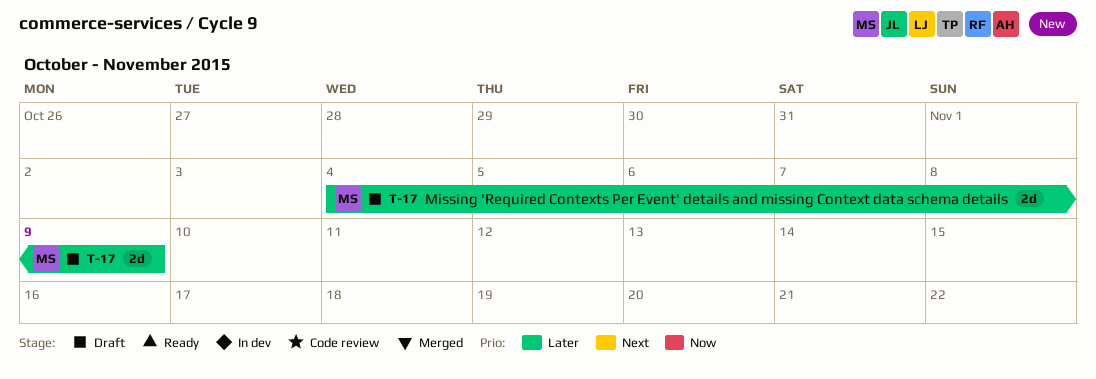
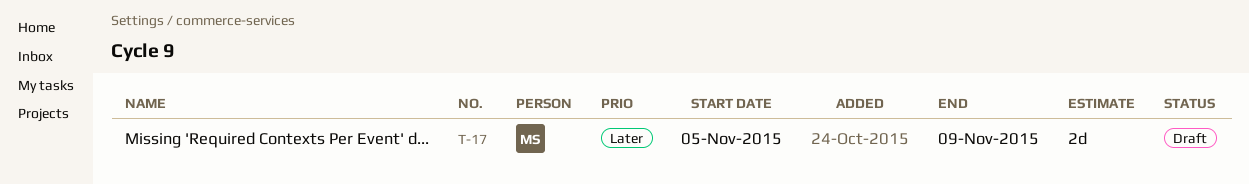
T-17, start: Nov 4 -> Nov 5

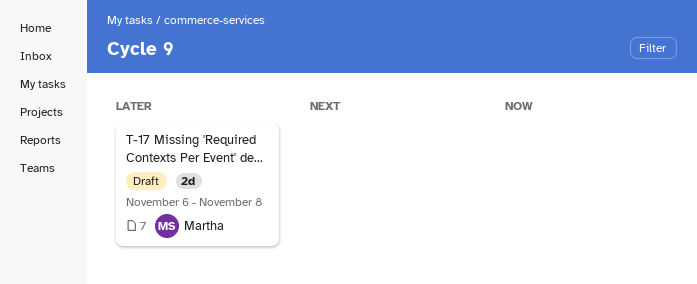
T-17, start: Nov 5 -> Nov 6
T-17, due: Nov 9 -> Nov 8

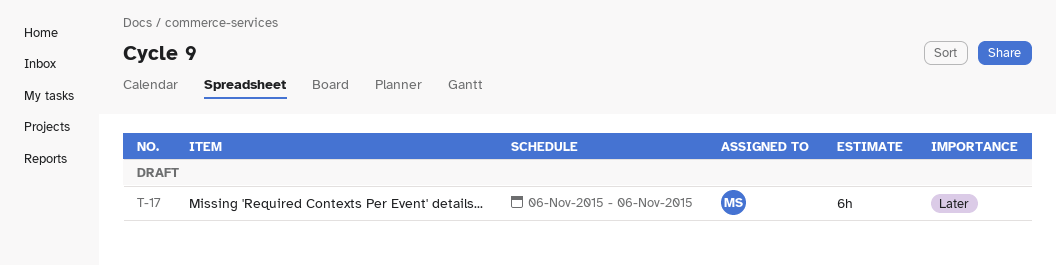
T-17, estimate: 2d -> 6h
T-17, due: Nov 8 -> Nov 6

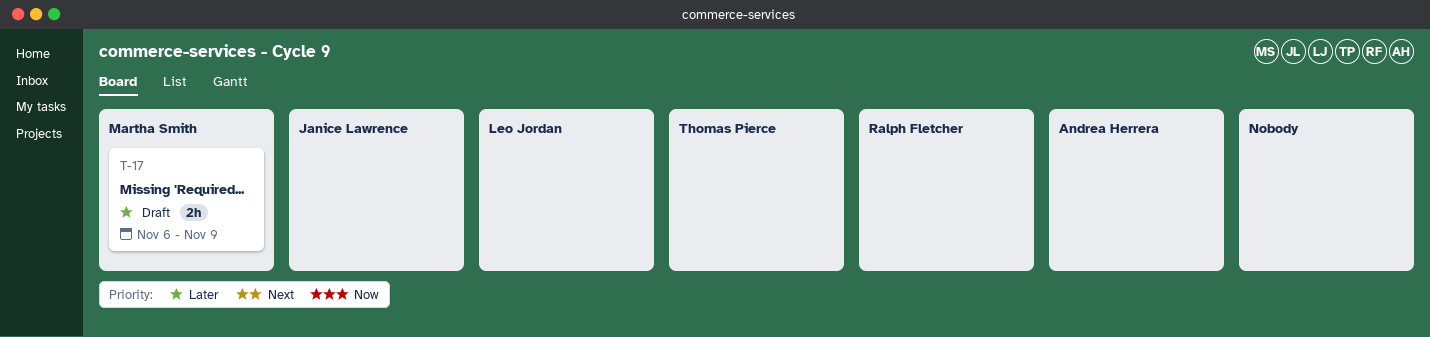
T-17, estimate: 6h -> 2h
T-17, due: Nov 6 -> Nov 9

